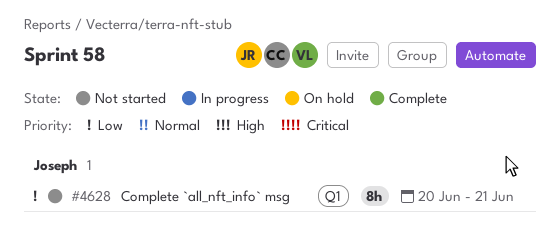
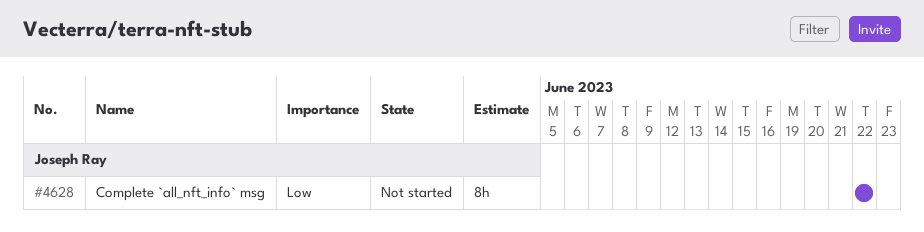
#4628, start: Jun 20 -> Jun 22
#4628, due: Jun 21 -> Jun 22

